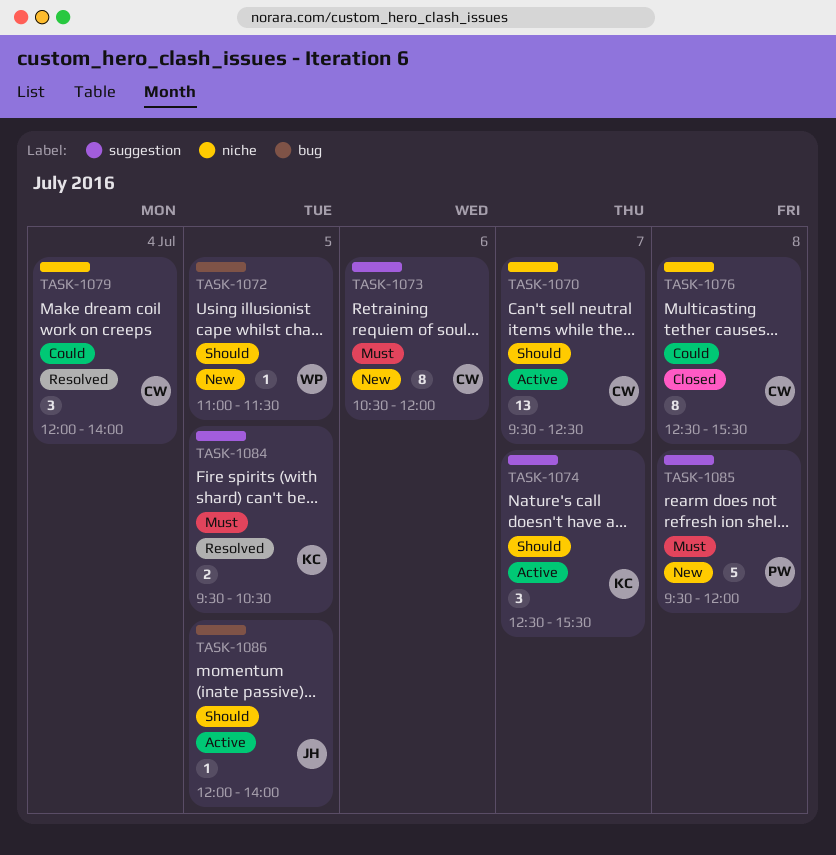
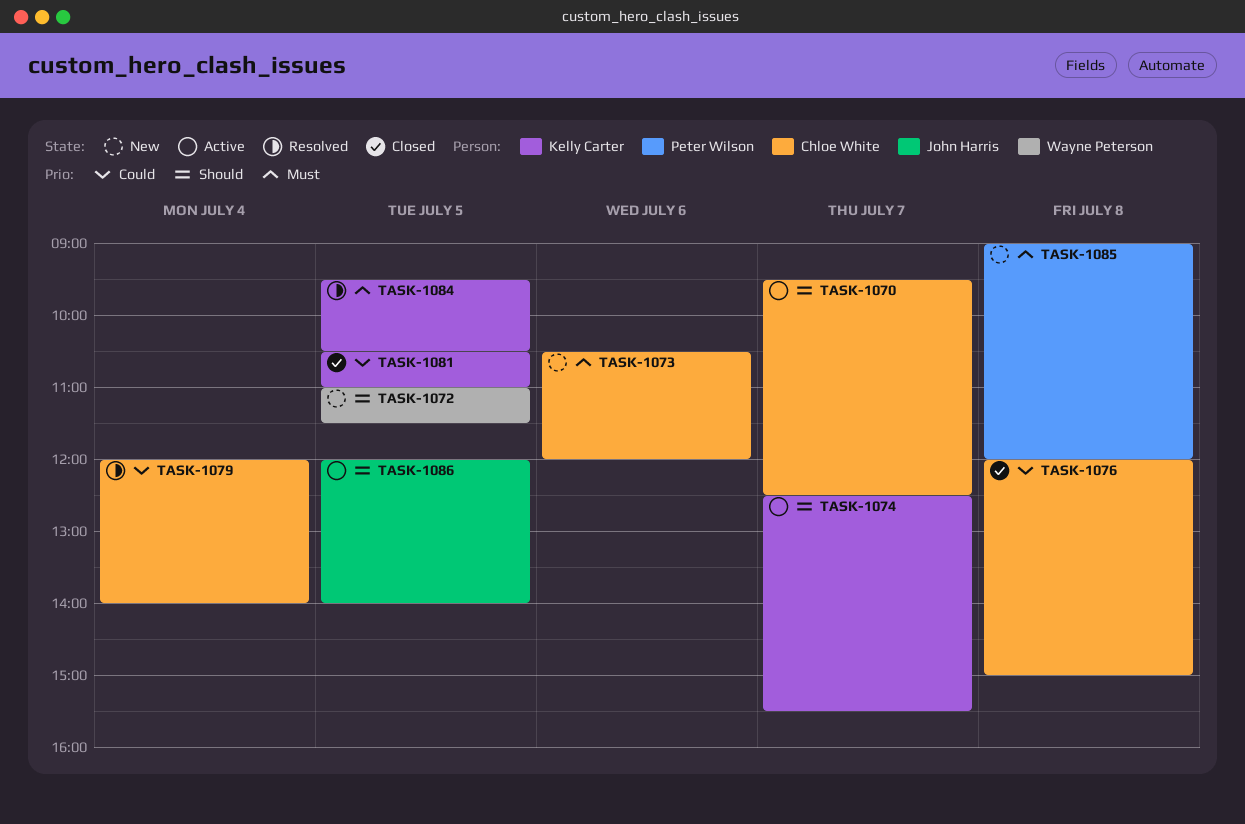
TASK-1076, begins: 12:30 -> 12:00
TASK-1076, ends: 15:30 -> 15:00
TASK-1081: none -> present
TASK-1085, begins: 09:30 -> 09:00

